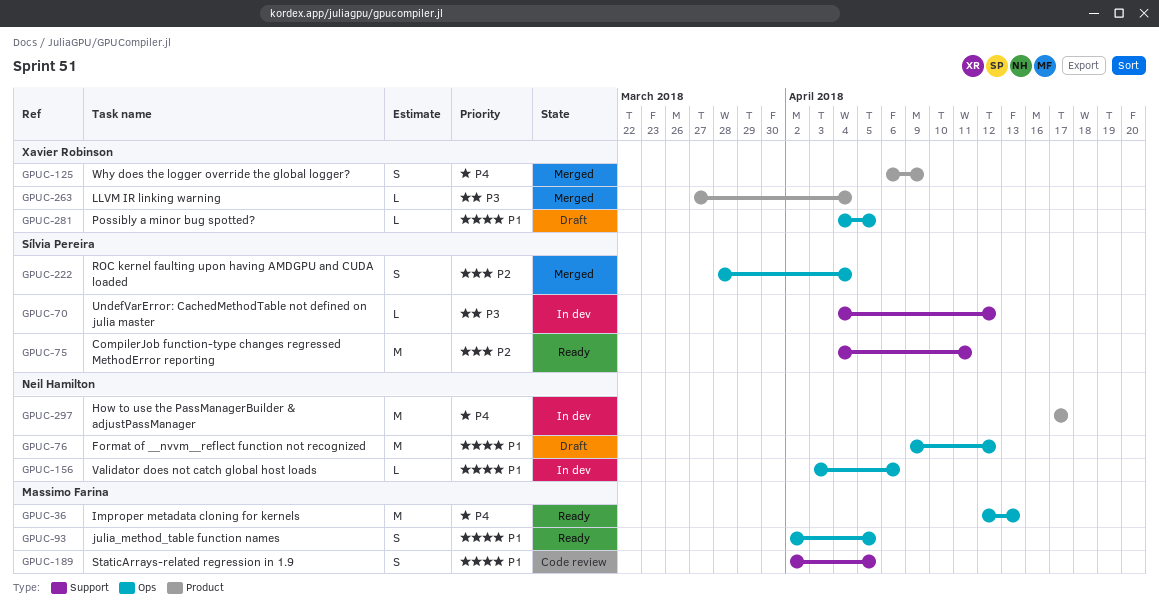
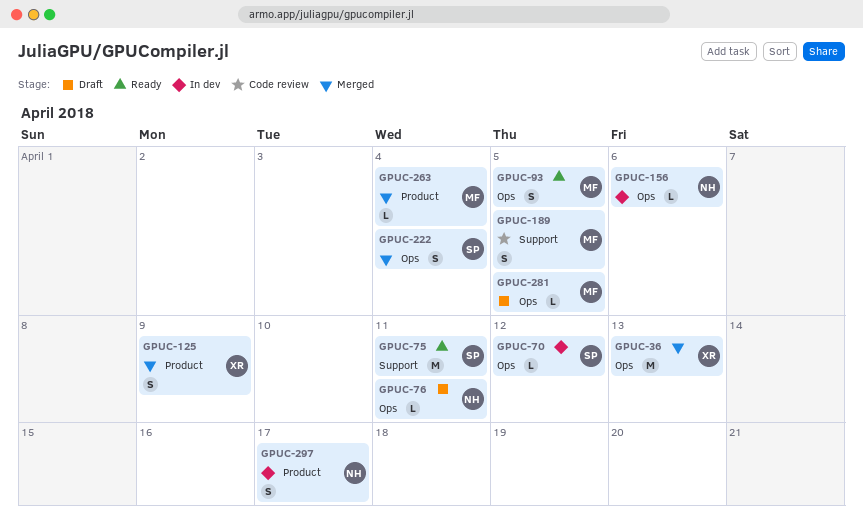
GPUC-36, status: Ready -> Merged
GPUC-36, owner: Massimo Farina -> Xavier Robinson
GPUC-70, label: Support -> Ops
GPUC-76, estimate: M -> L
GPUC-76, due: Apr 12 -> Apr 11
GPUC-263, owner: Xavier Robinson -> Massimo Farina
GPUC-281, owner: Xavier Robinson -> Massimo Farina
GPUC-297, estimate: M -> S

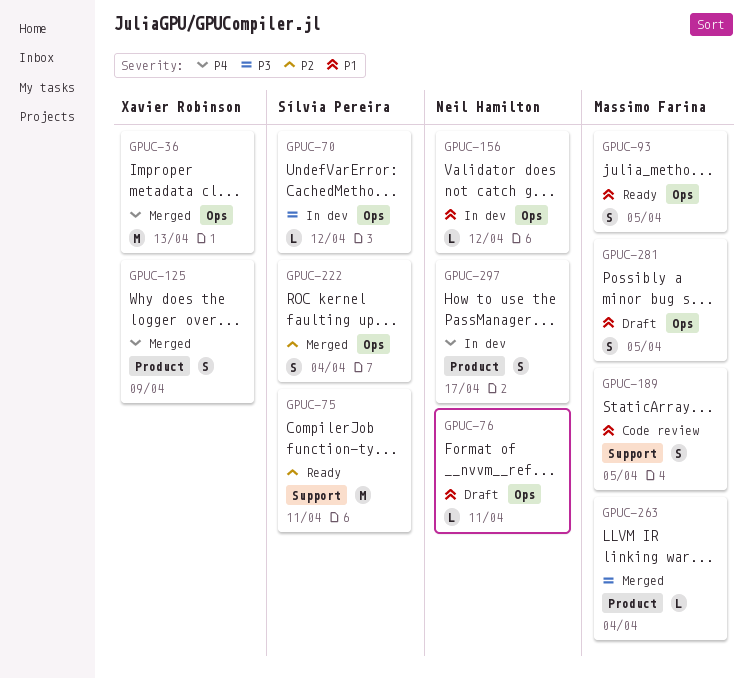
GPUC-156, due: Apr 6 -> Apr 12
GPUC-281, estimate: L -> S

